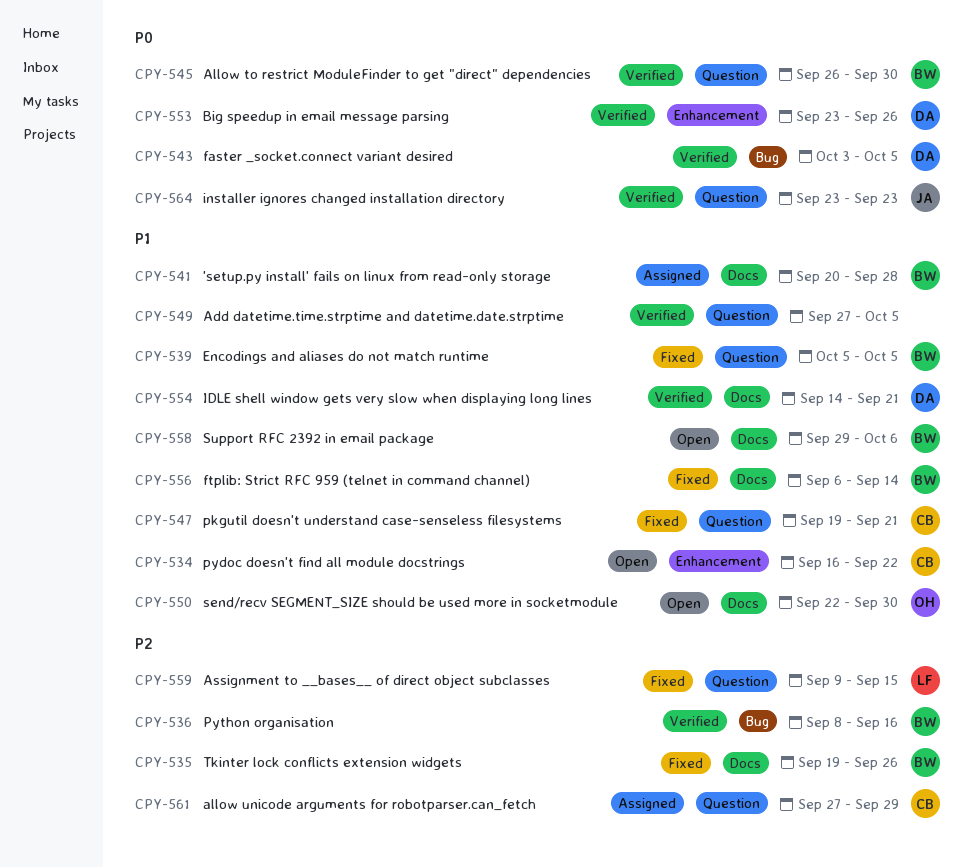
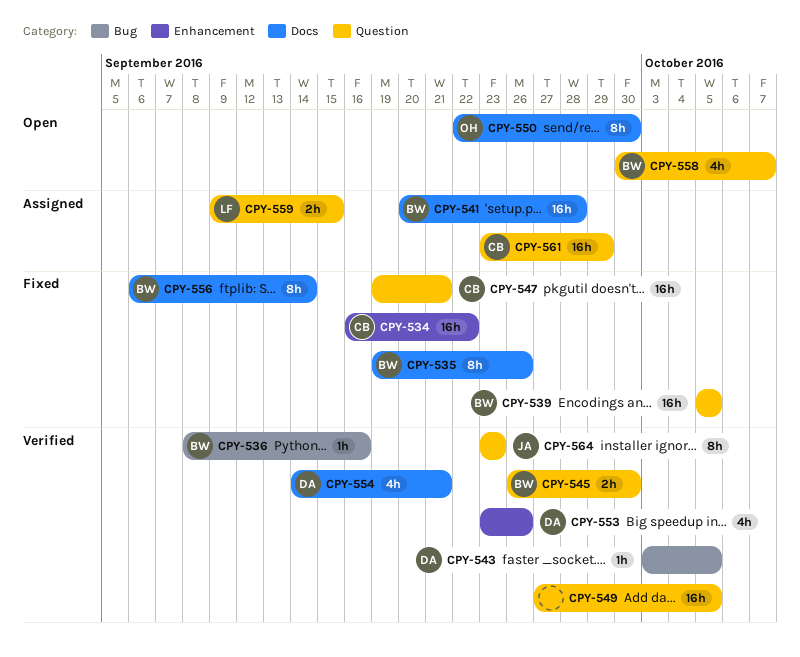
CPY-534, status: Open -> Fixed
CPY-558, label: Docs -> Question
CPY-558, start: Sep 29 -> Sep 30
CPY-558, due: Oct 6 -> Oct 7
CPY-559, status: Fixed -> Assigned
CPY-561, start: Sep 27 -> Sep 23

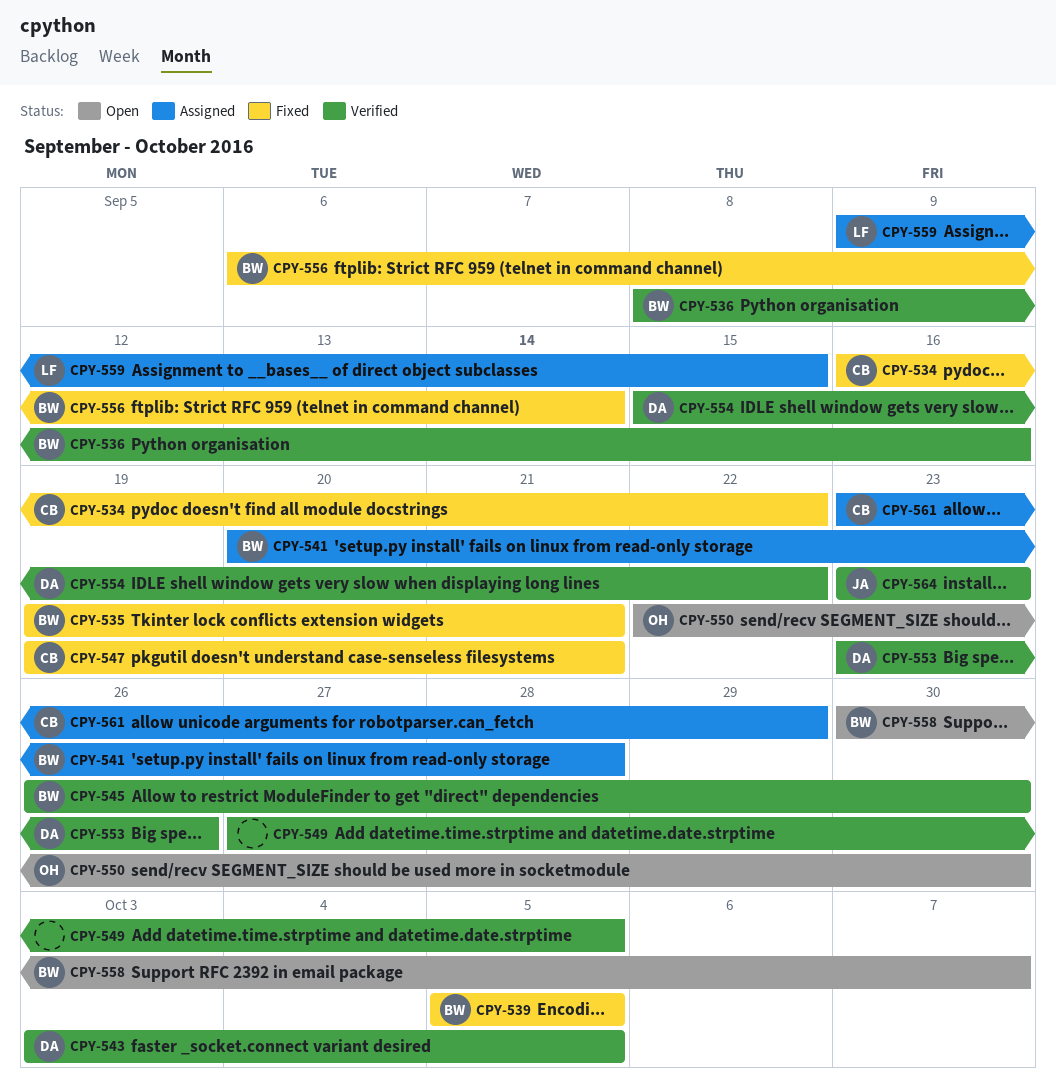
CPY-535, due: Sep 26 -> Sep 21
CPY-554, start: Sep 14 -> Sep 15
CPY-554, due: Sep 21 -> Sep 22

